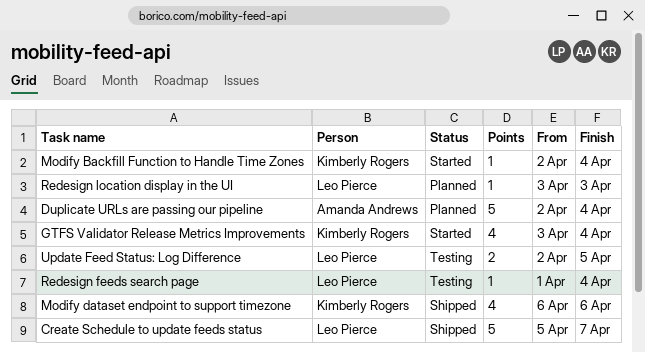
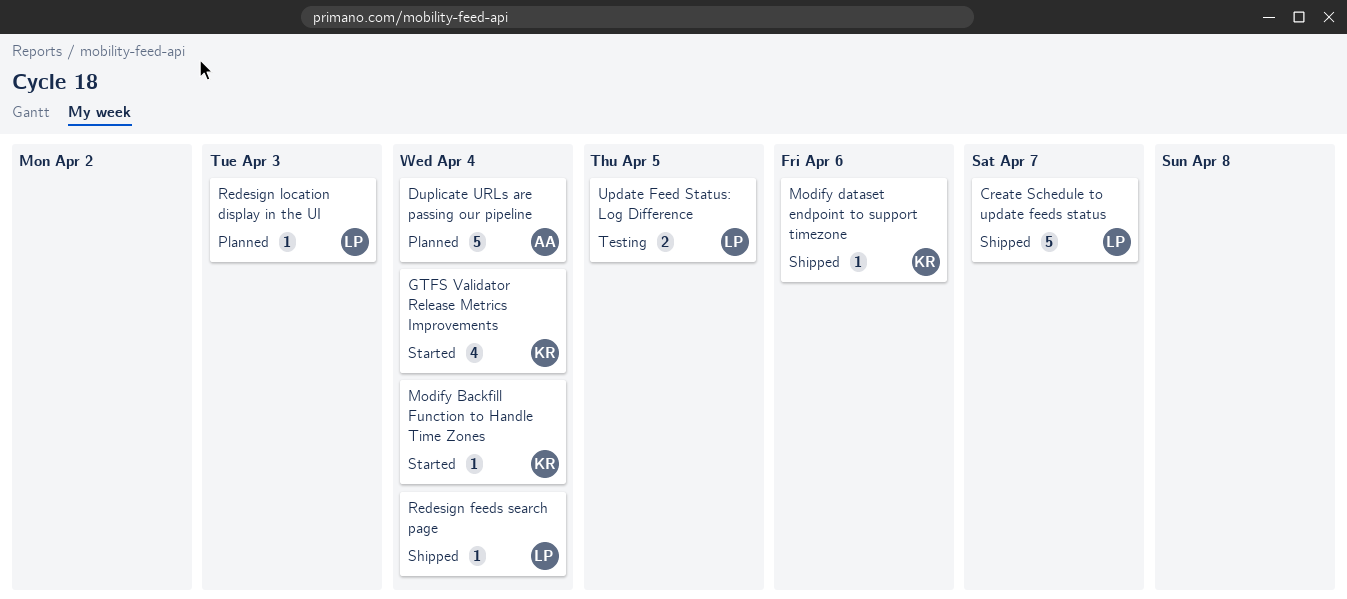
Modify dataset endpoint to support timezone, estimate: 4 -> 1
Redesign feeds search page, status: Testing -> Shipped

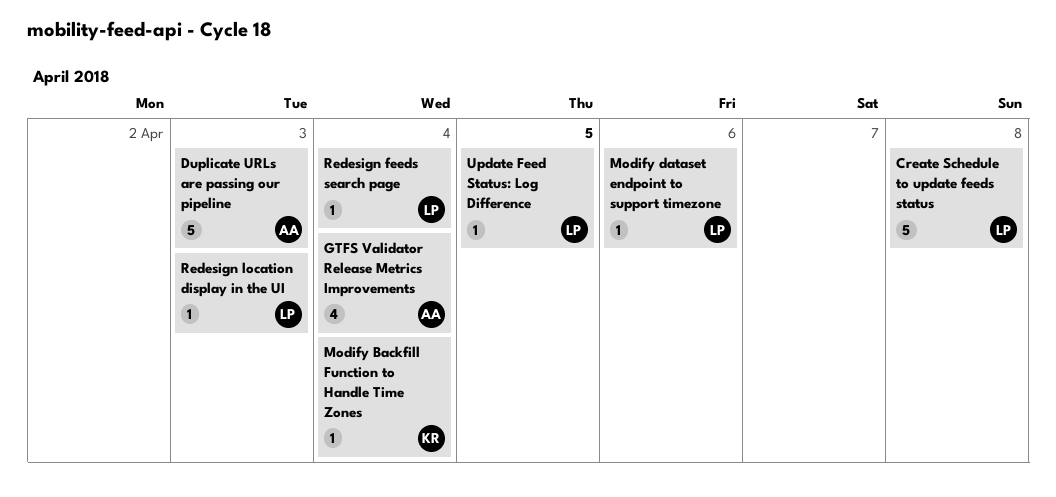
Create Schedule to update feeds status, due: Apr 7 -> Apr 8
Duplicate URLs are passing our pipeline, due: Apr 4 -> Apr 3
GTFS Validator Release Metrics Improvements, owner: KR -> AA
Modify dataset endpoint to support timezone, owner: KR -> LP
Update Feed Status: Log Difference, estimate: 2 -> 1

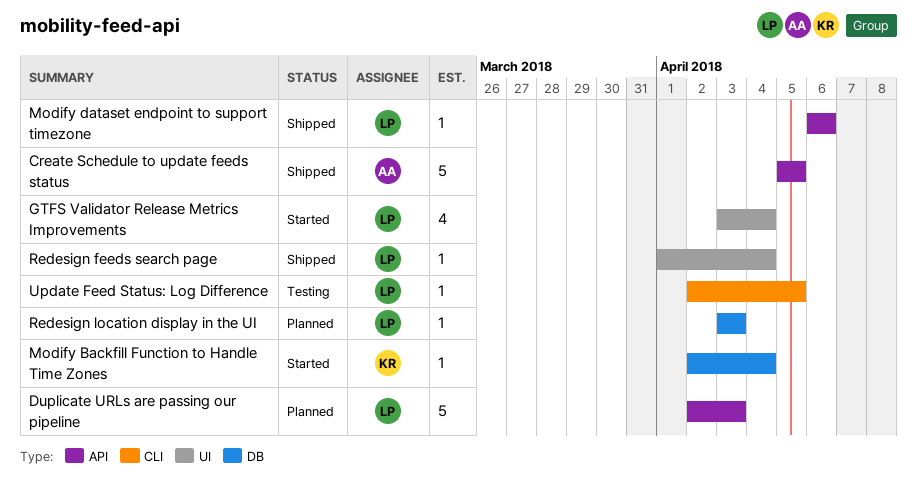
Create Schedule to update feeds status, owner: LP -> AA
Create Schedule to update feeds status, due: Apr 8 -> Apr 5
Duplicate URLs are passing our pipeline, owner: AA -> LP
GTFS Validator Release Metrics Improvements, owner: AA -> LP

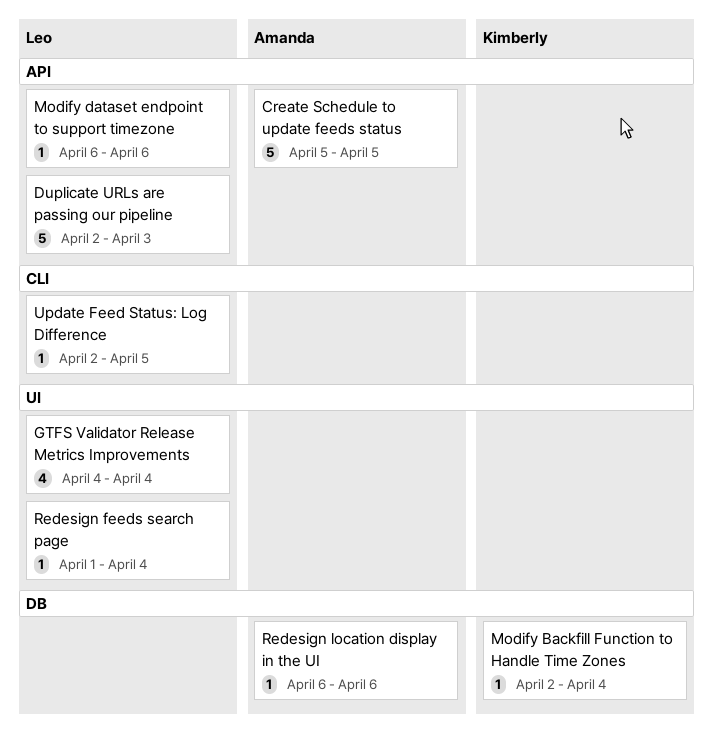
GTFS Validator Release Metrics Improvements, start: Apr 3 -> Apr 4
Redesign location display in the UI, owner: Leo -> Amanda
Redesign location display in the UI, start: Apr 3 -> Apr 6
Redesign location display in the UI, due: Apr 3 -> Apr 6

